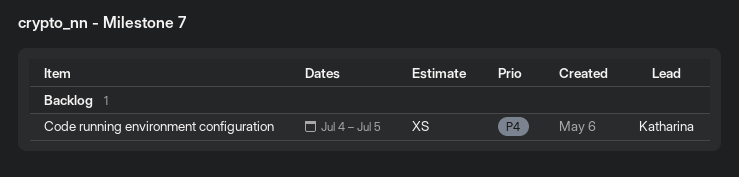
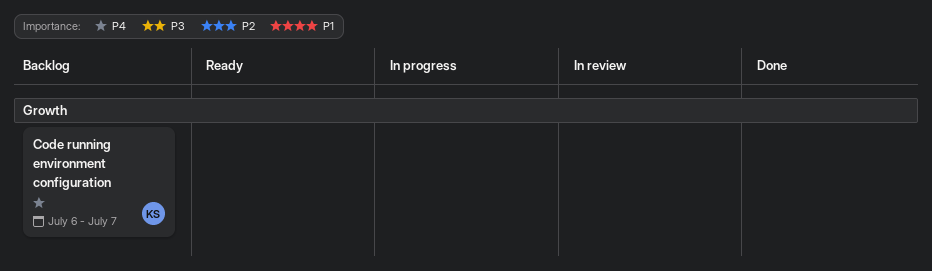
Code running environment configuration, start: Jul 4 -> Jul 6
Code running environment configuration, due: Jul 5 -> Jul 7

